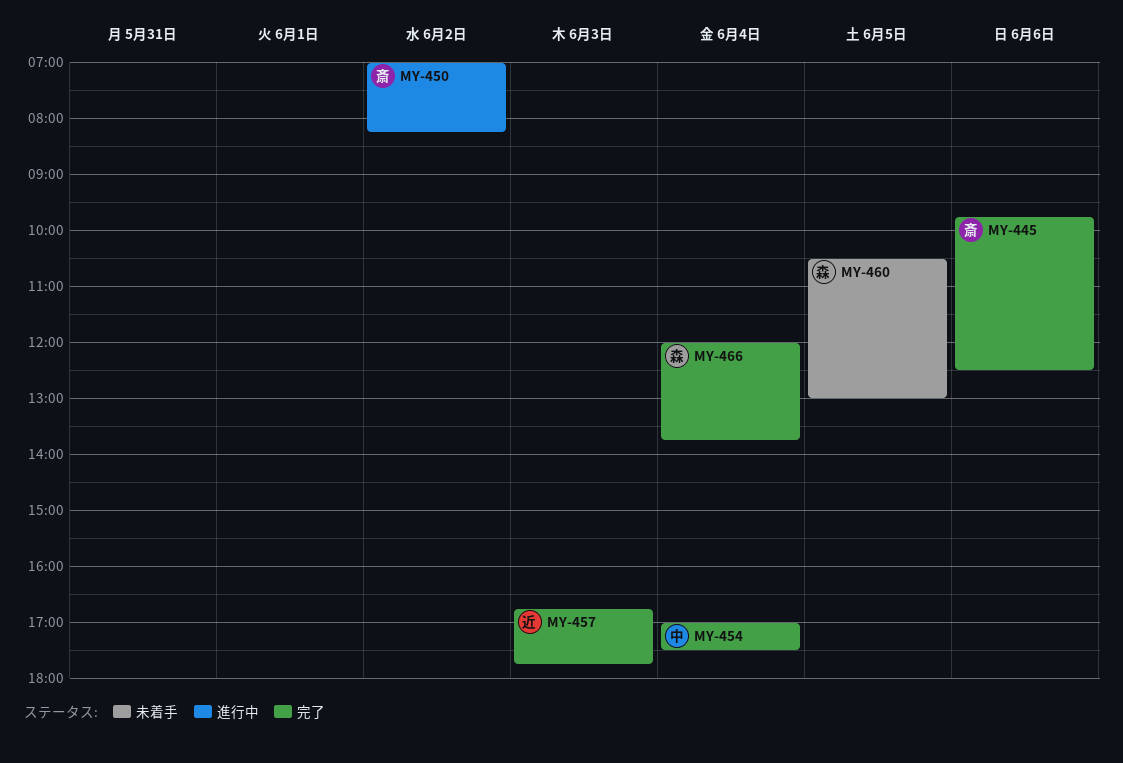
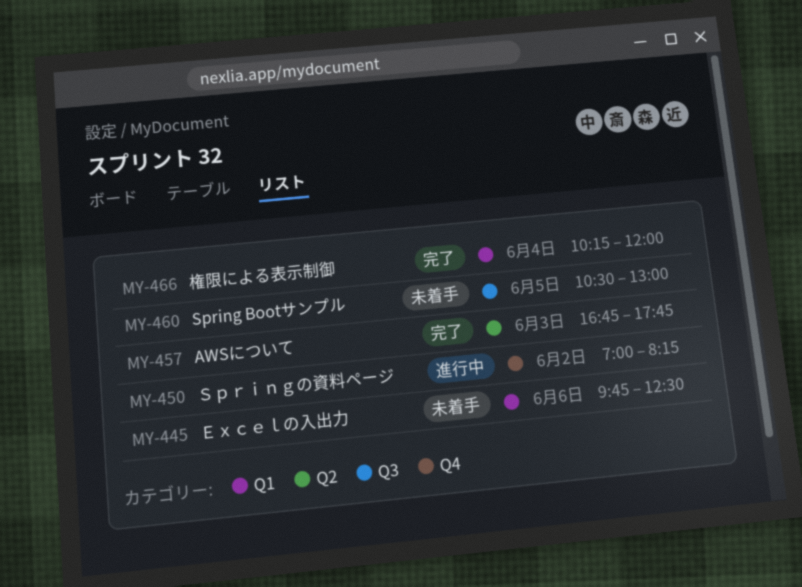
MY-445, status: 完了 -> 未着手
MY-454: present -> none
MY-466, begins: 12:00 -> 10:15
MY-466, ends: 13:45 -> 12:00

